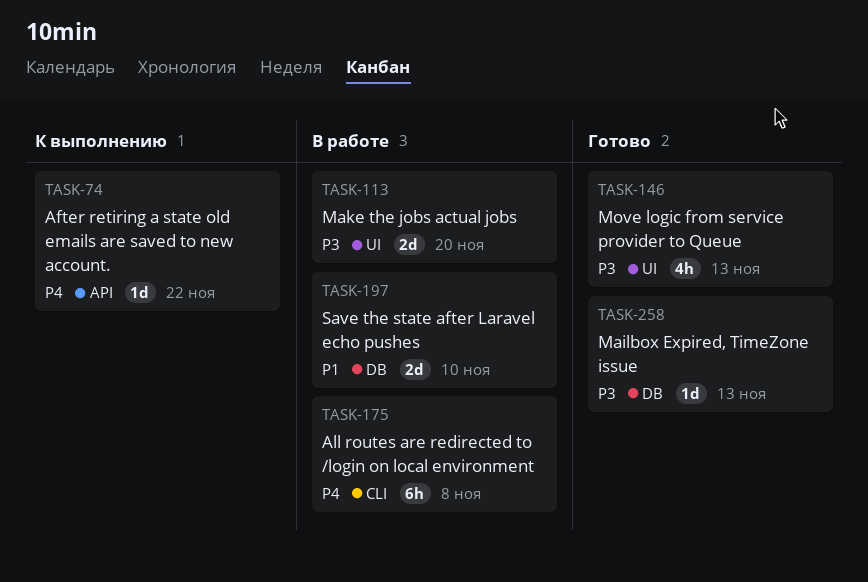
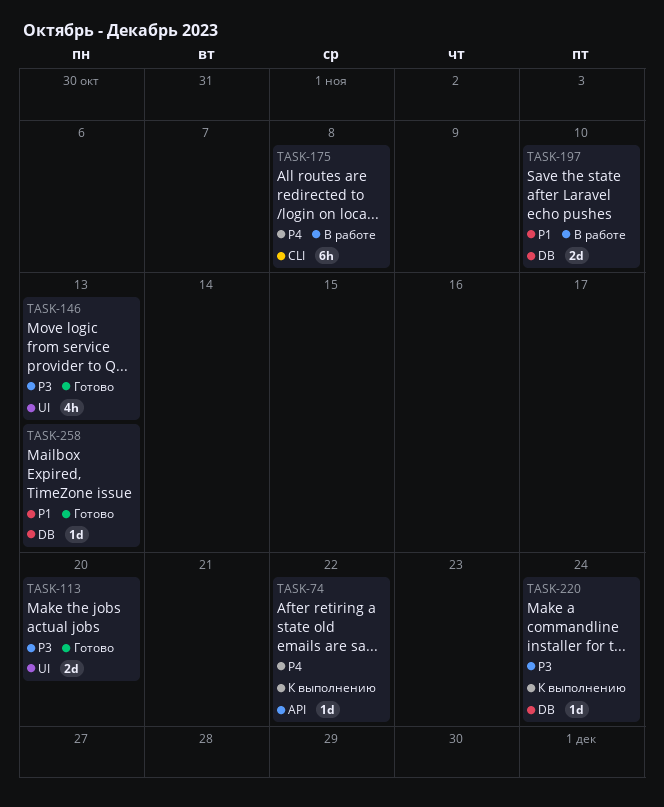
TASK-113, status: В работе -> Готово
TASK-220: none -> present
TASK-258, priority: P3 -> P1

